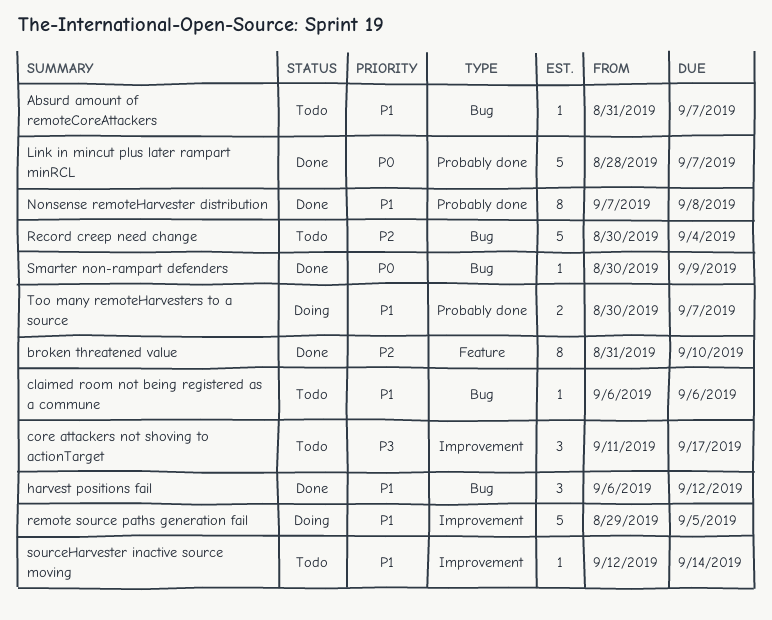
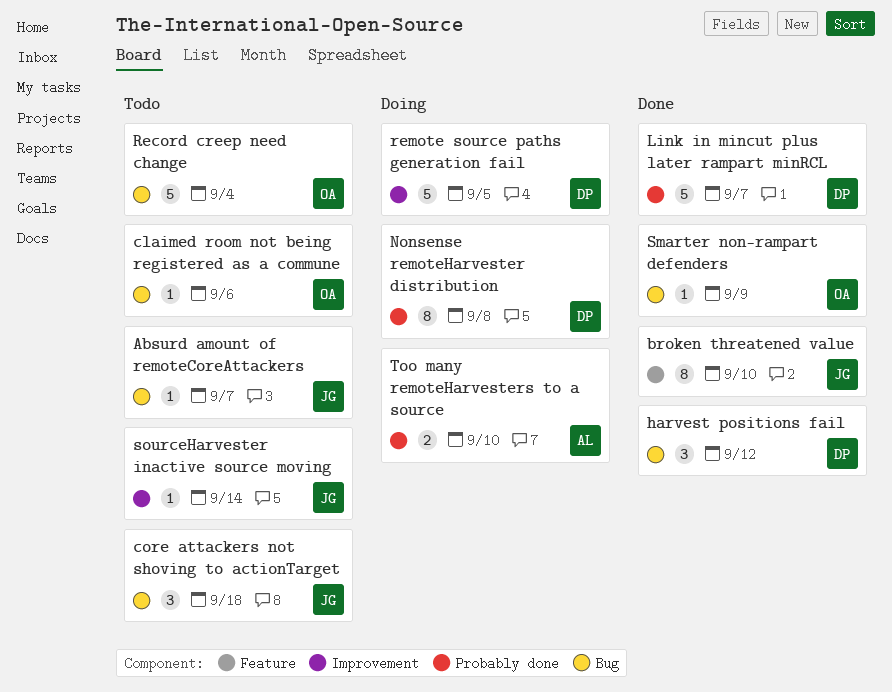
core attackers not shoving to actionTarget, label: Improvement -> Bug
core attackers not shoving to actionTarget, due: Sep 17 -> Sep 18
Nonsense remoteHarvester distribution, status: Done -> Doing
Too many remoteHarvesters to a source, due: Sep 7 -> Sep 10

